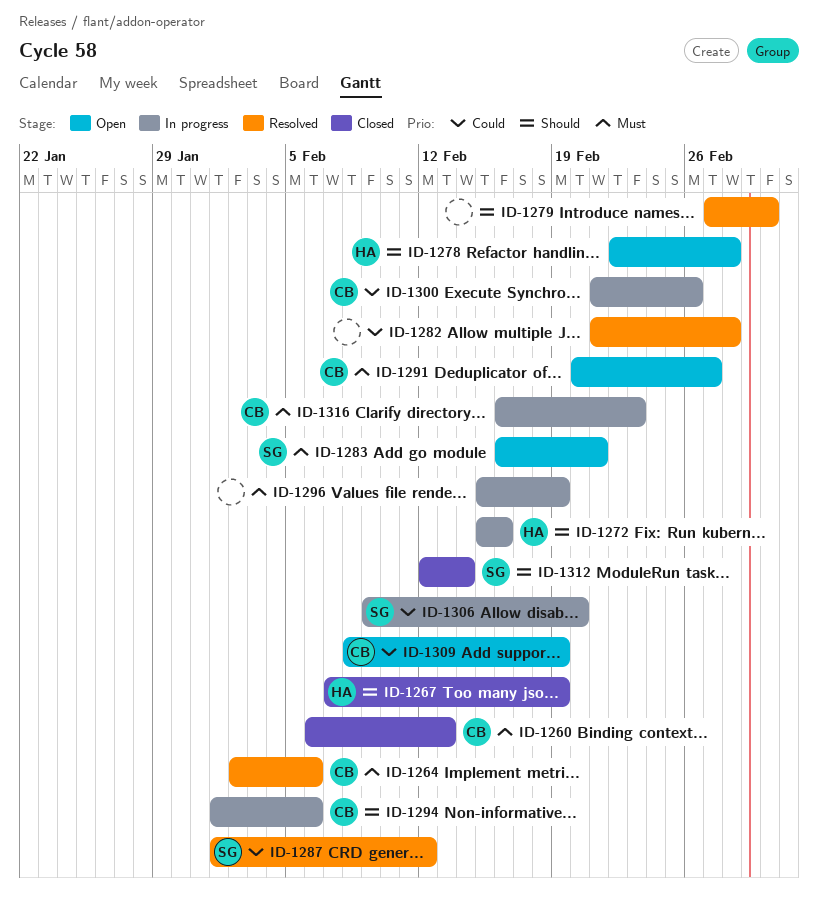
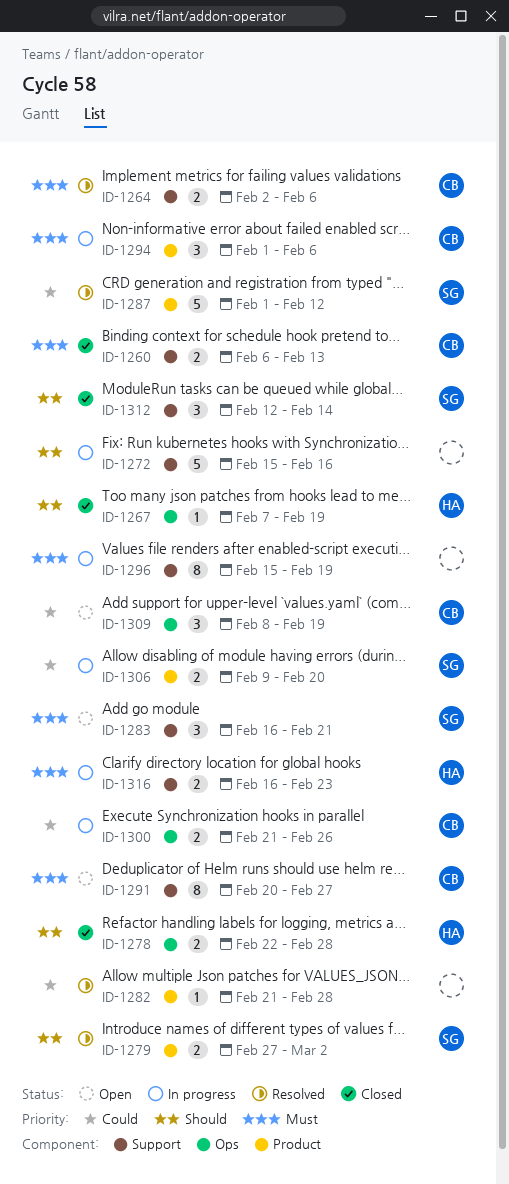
ID-1272, owner: HA -> none
ID-1278, status: Open -> Closed
ID-1279, owner: none -> SG
ID-1294, priority: Should -> Must
ID-1316, owner: CB -> HA

